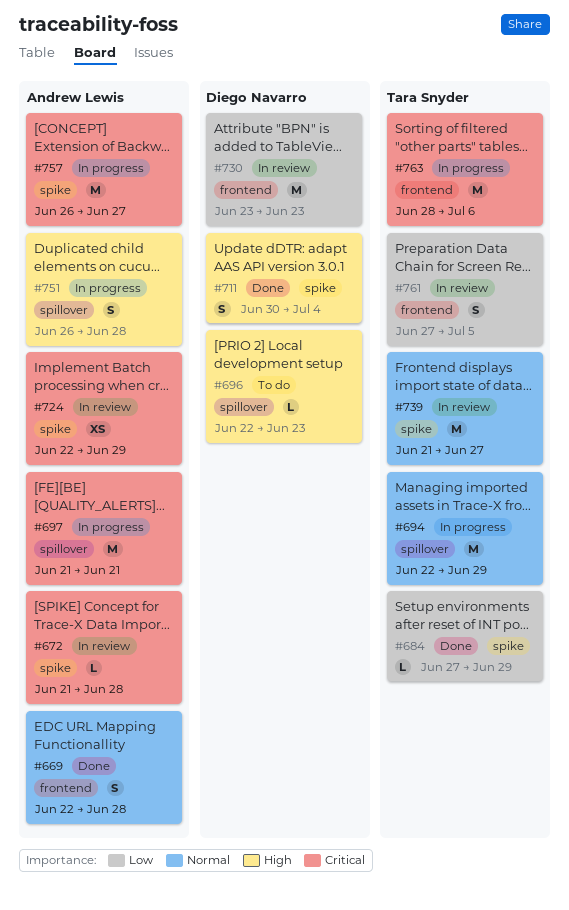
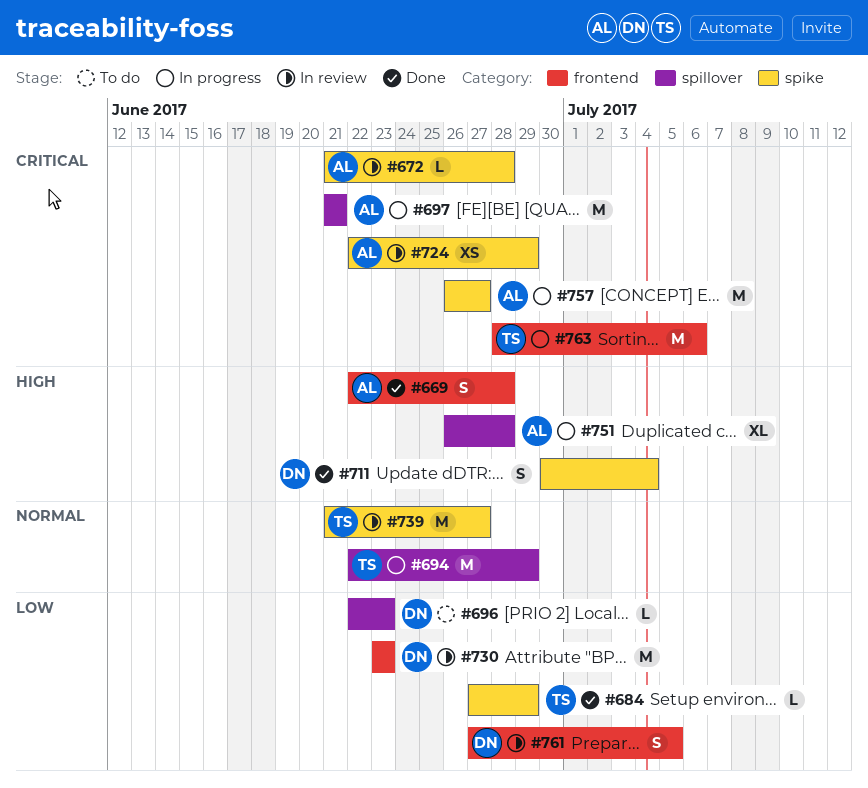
#669, priority: Normal -> High
#696, priority: High -> Low
#751, estimate: S -> XL
#761, owner: Tara Snyder -> Diego Navarro

